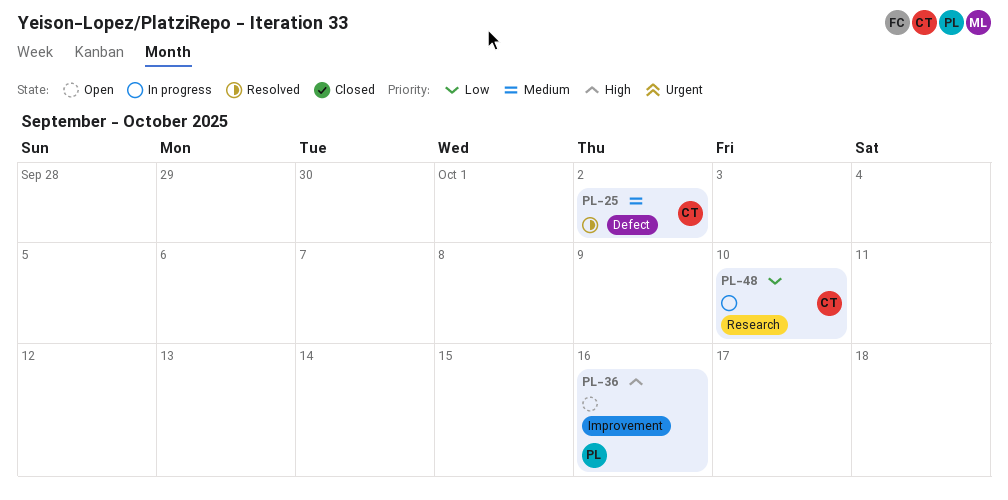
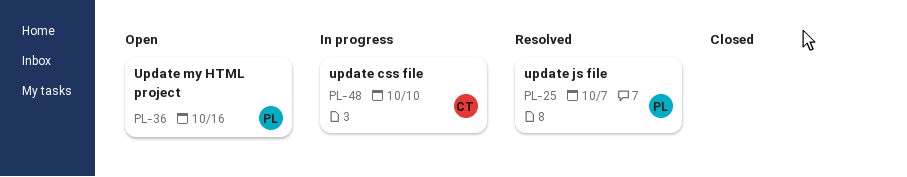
PL-25, owner: CT -> PL
PL-25, due: Oct 2 -> Oct 7

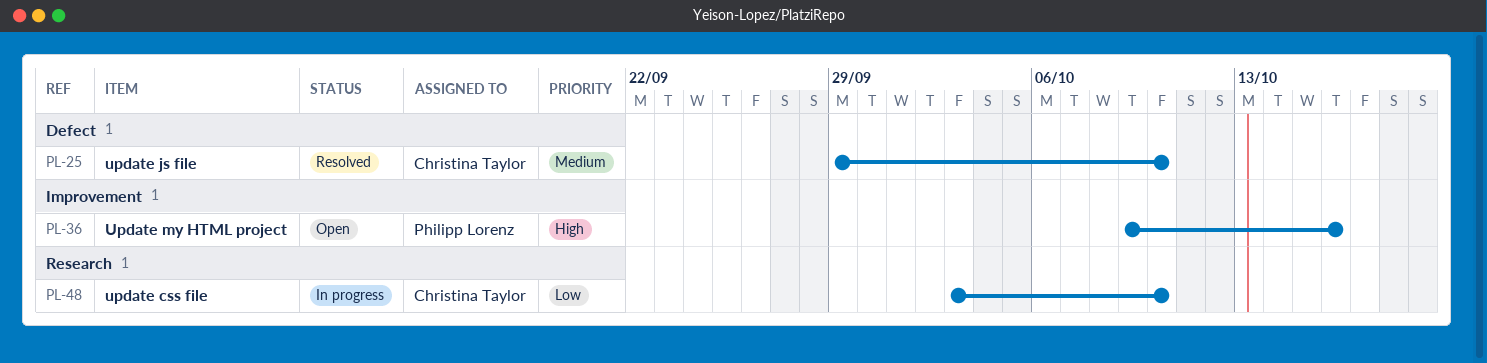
PL-25, owner: Philipp Lorenz -> Christina Taylor
PL-25, due: Oct 7 -> Oct 10

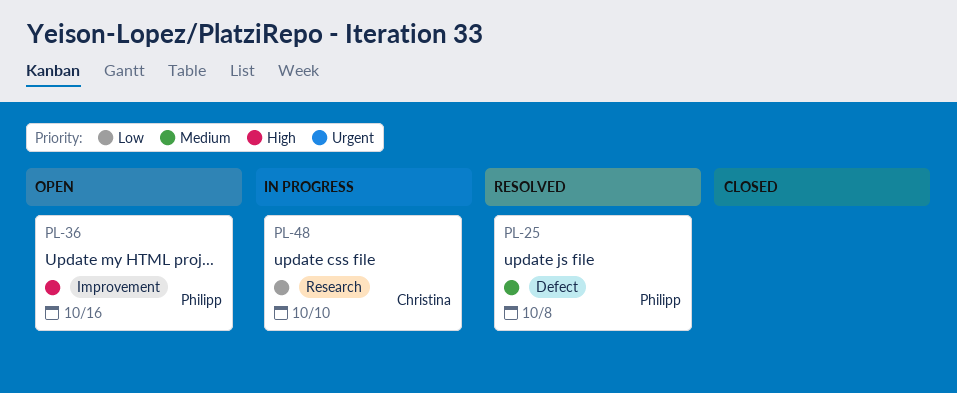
PL-25, owner: Christina Taylor -> Philipp Lorenz
PL-25, due: Oct 10 -> Oct 8

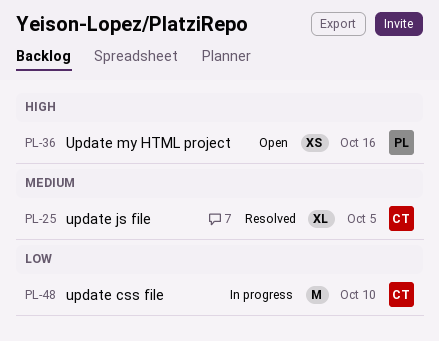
PL-25, owner: Philipp -> Christina
PL-25, due: Oct 8 -> Oct 5

